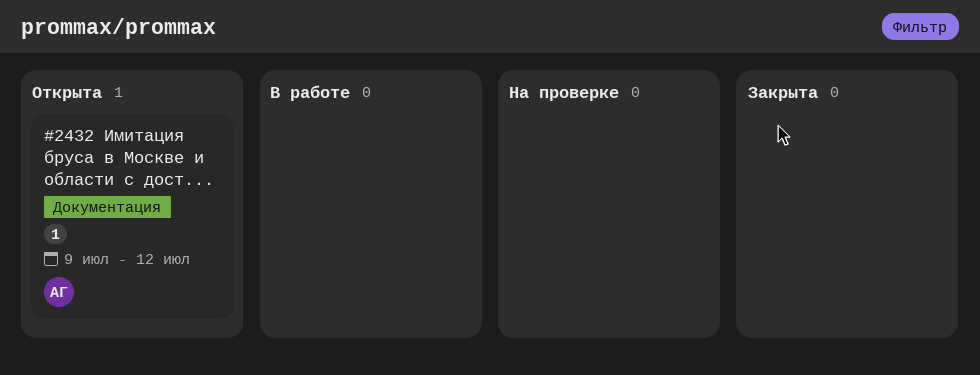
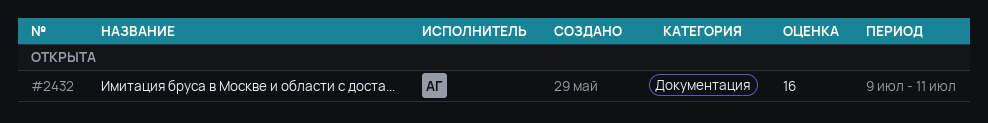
#2432, estimate: 1 -> 16
#2432, due: Jul 12 -> Jul 11

